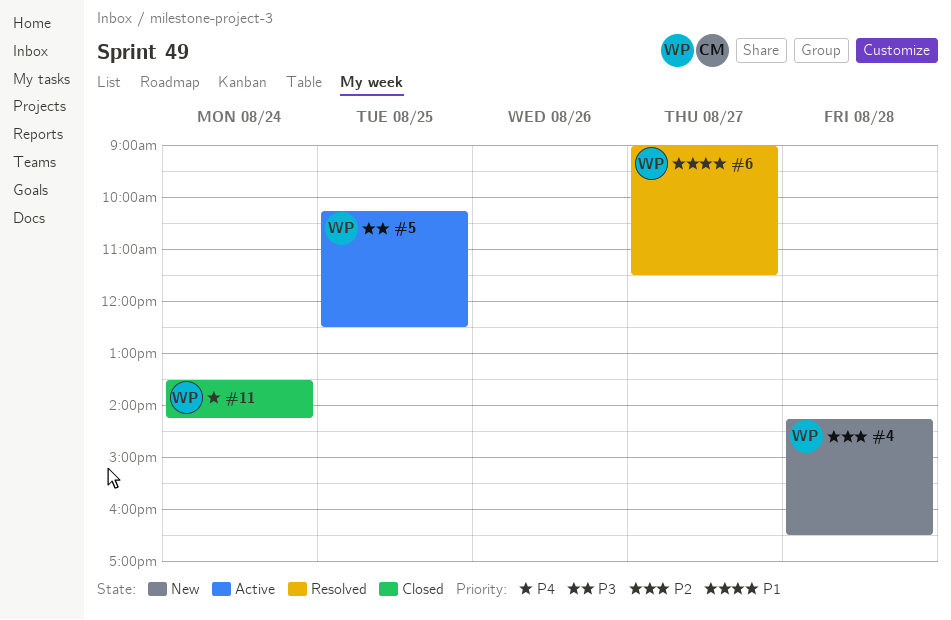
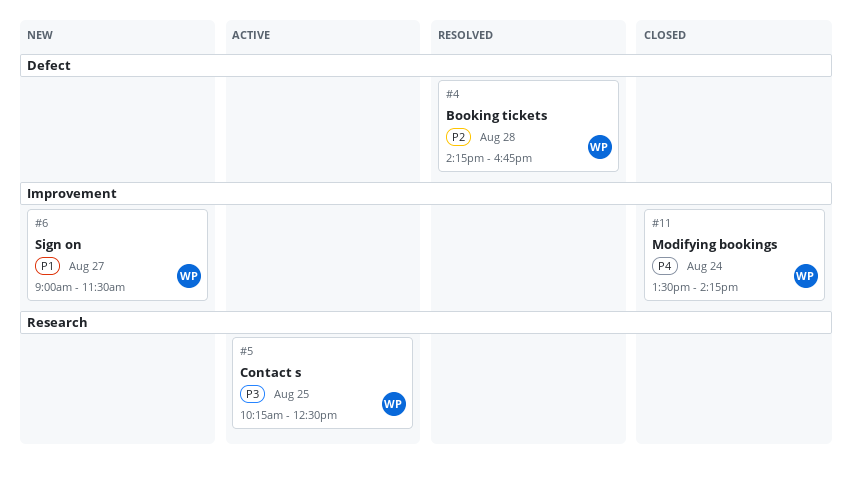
#4, status: New -> Resolved
#4, ends: 16:30 -> 16:45
#6, status: Resolved -> New

